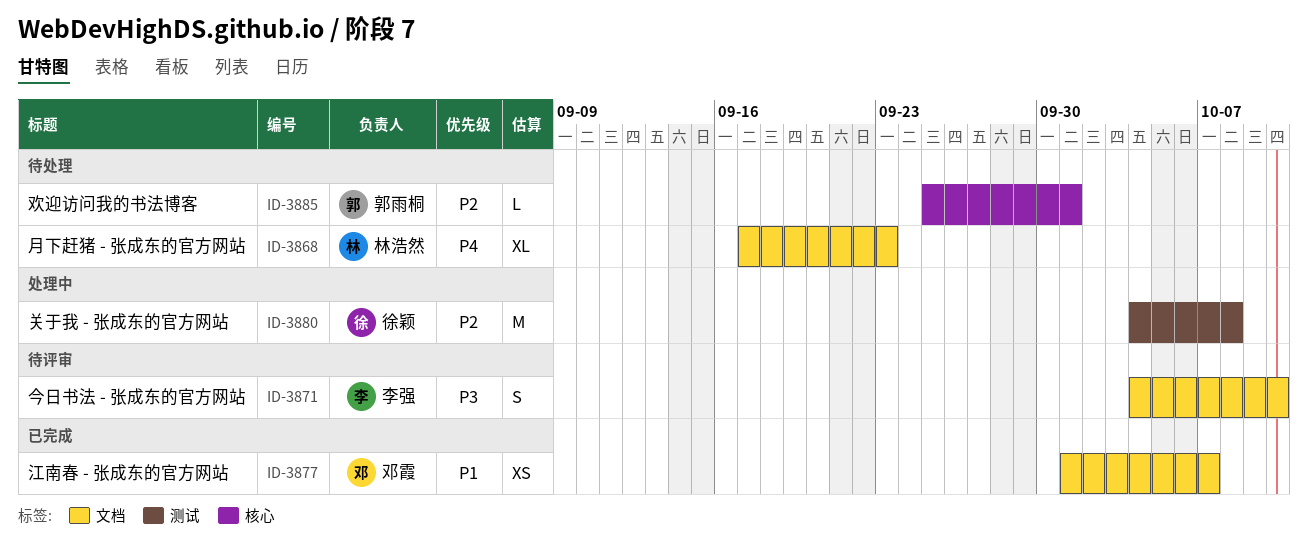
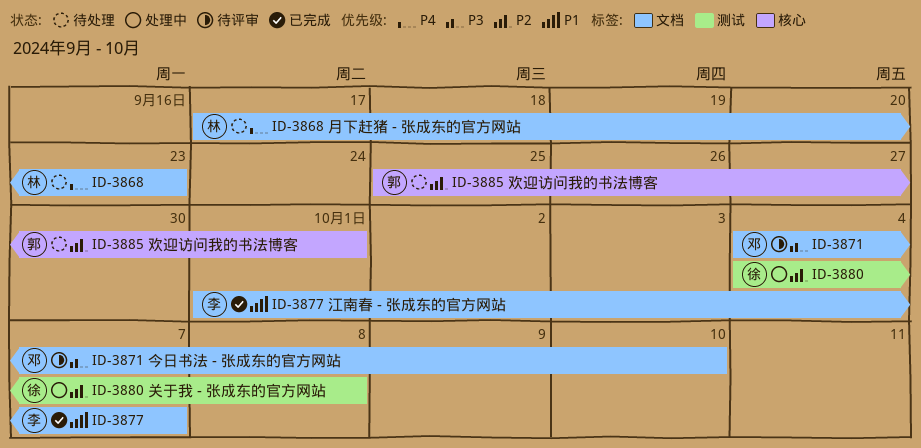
ID-3871, owner: 李强 -> 邓霞
ID-3877, owner: 邓霞 -> 李强

